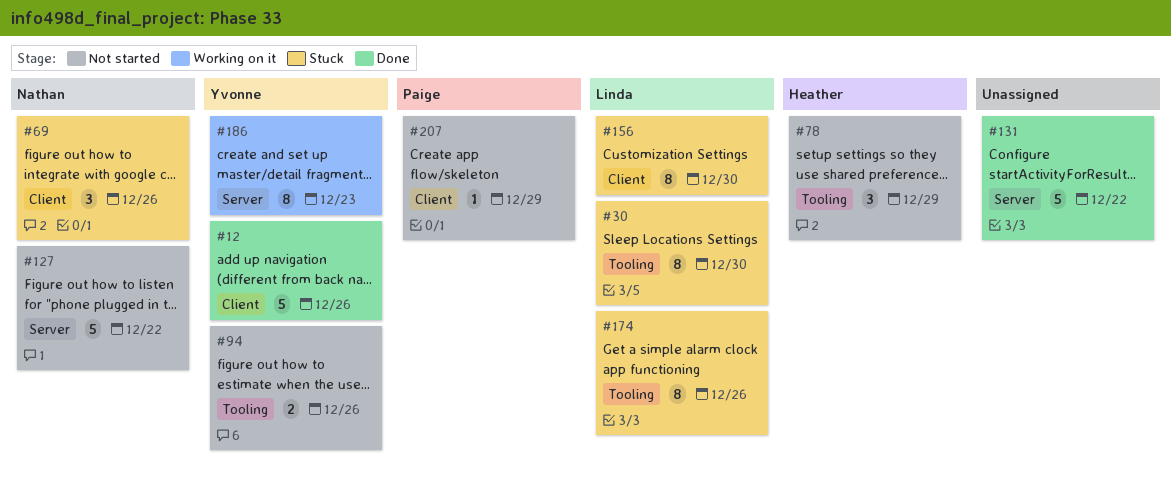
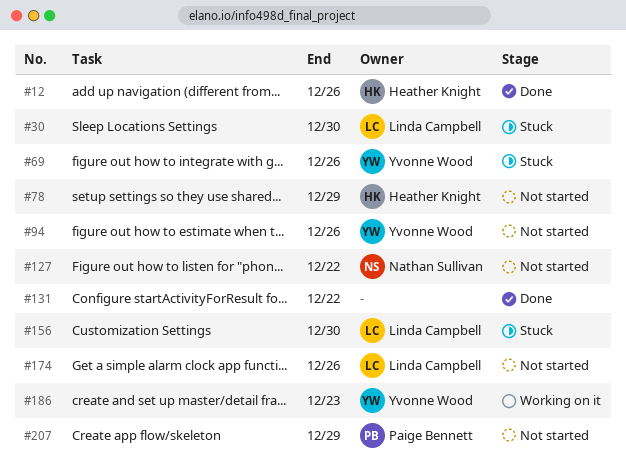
#12, owner: Yvonne Wood -> Heather Knight
#69, owner: Nathan Sullivan -> Yvonne Wood
#174, status: Stuck -> Not started

